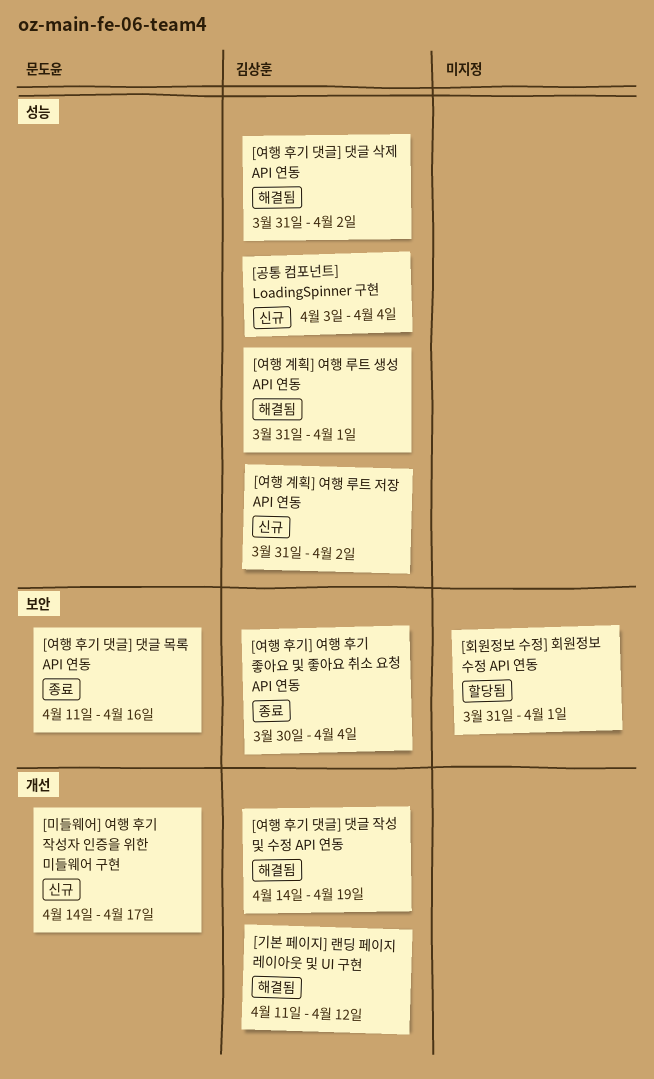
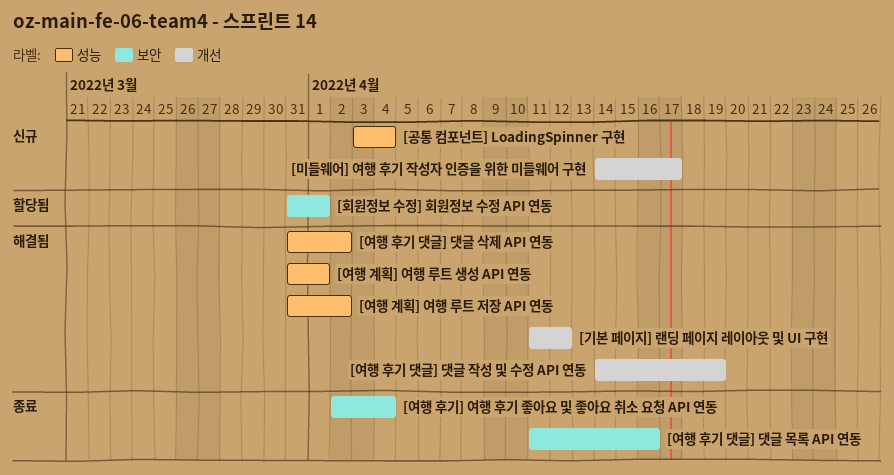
[여행 계획] 여행 루트 저장 API 연동, status: 신규 -> 해결됨
[여행 후기] 여행 후기 좋아요 및 좋아요 취소 요청 API 연동, start: Mar 30 -> Apr 2

